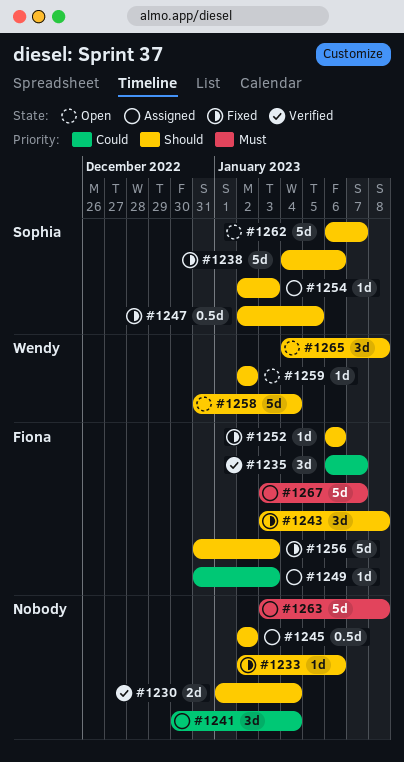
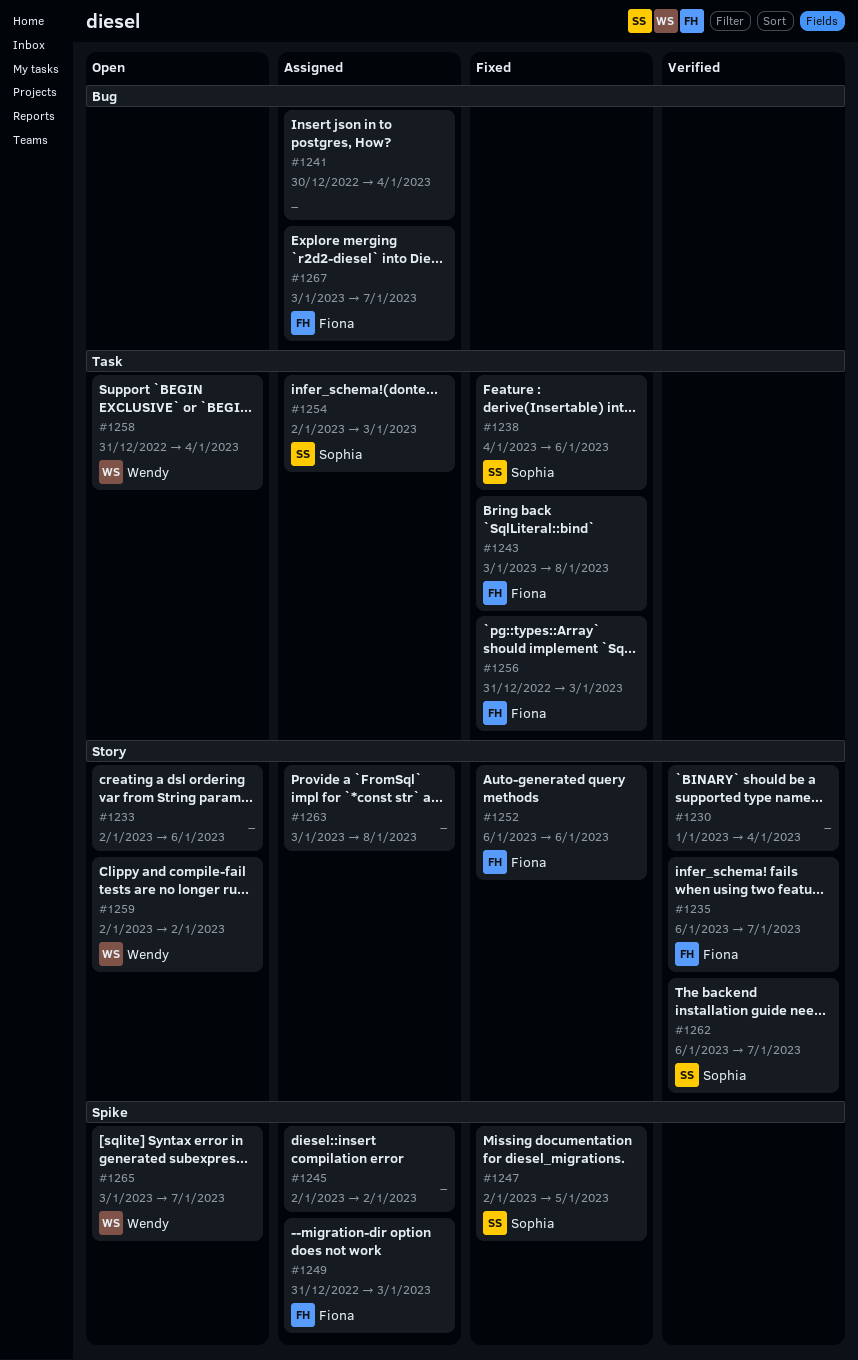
#1233, status: Fixed -> Open
#1262, status: Open -> Verified
#1265, start: Jan 4 -> Jan 3
#1265, due: Jan 8 -> Jan 7

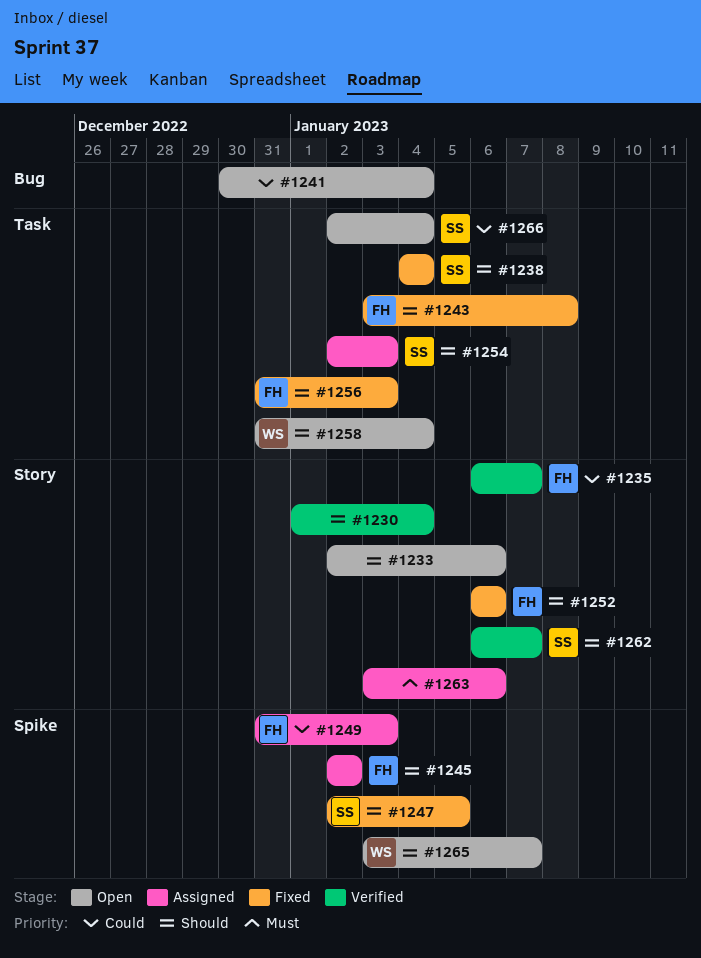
#1238, due: Jan 6 -> Jan 4
#1241, status: Assigned -> Open
#1245, owner: none -> Fiona
#1259: present -> none
#1263, due: Jan 8 -> Jan 6
#1266: none -> present
#1267: present -> none

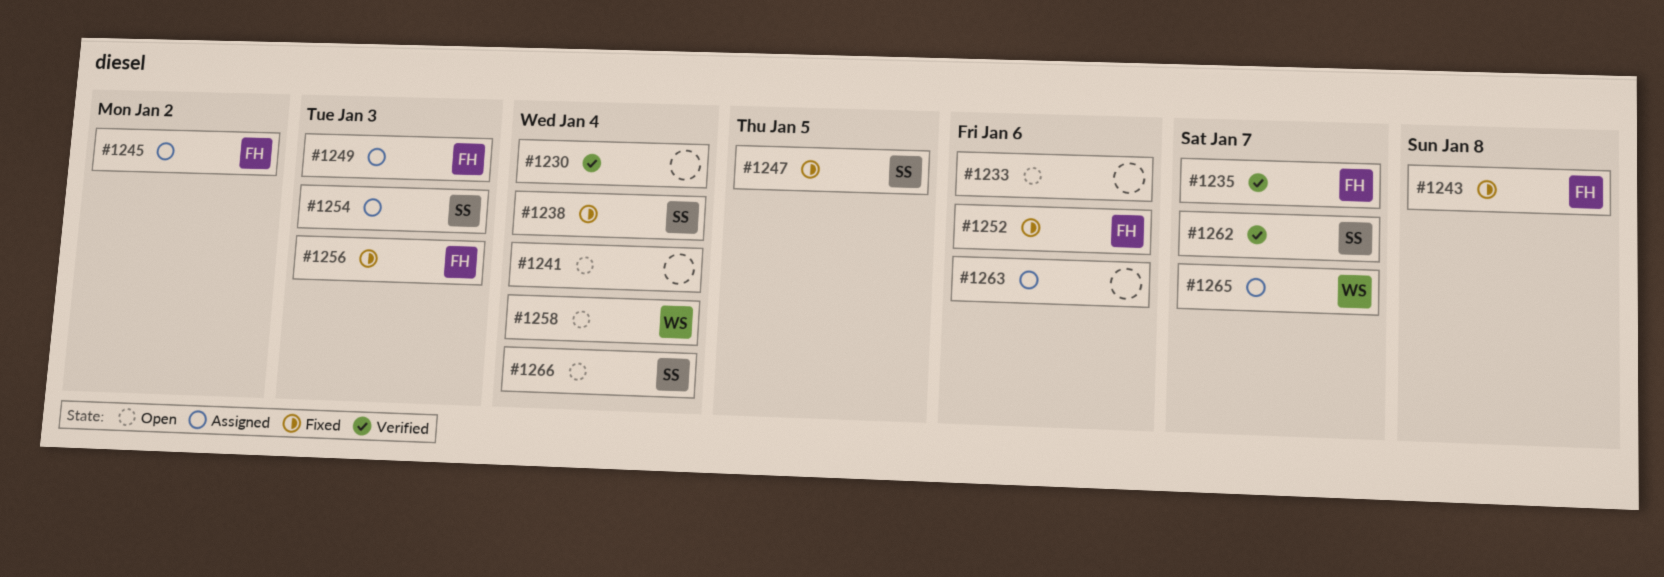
#1265, status: Open -> Assigned

